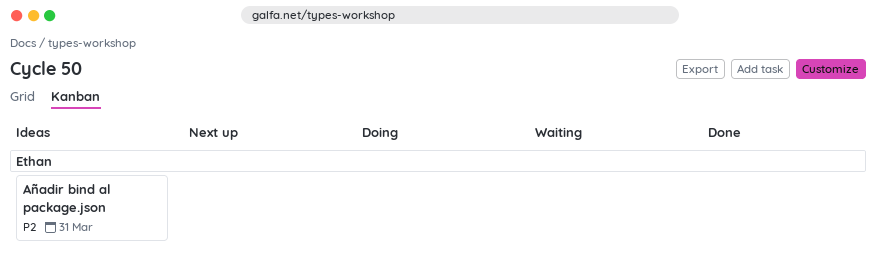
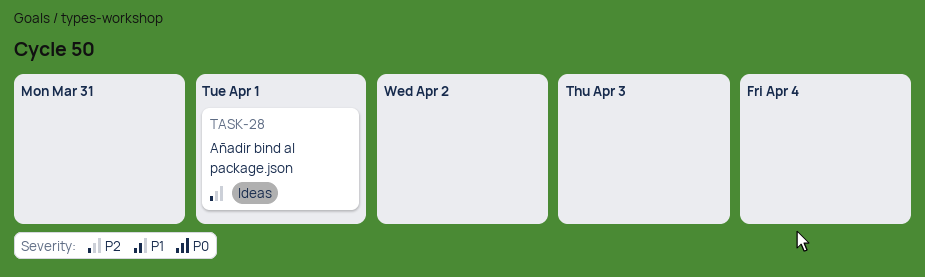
Añadir bind al package.json, day: Mar 31 -> Apr 1

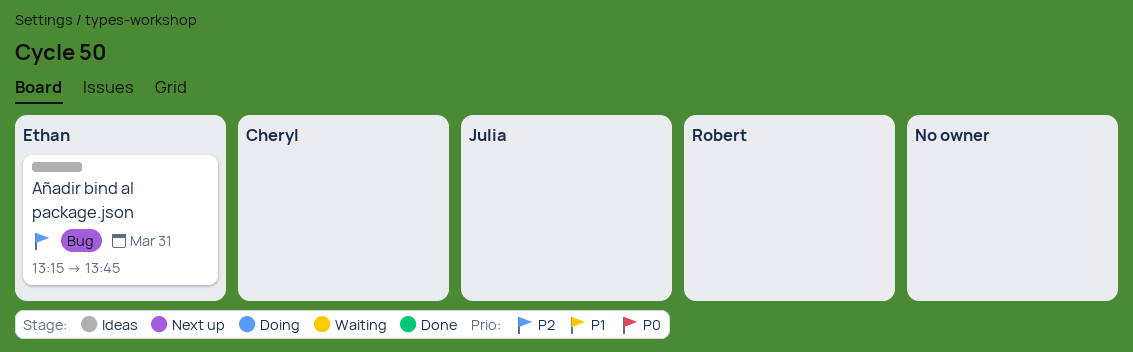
Añadir bind al package.json, day: Apr 1 -> Mar 31

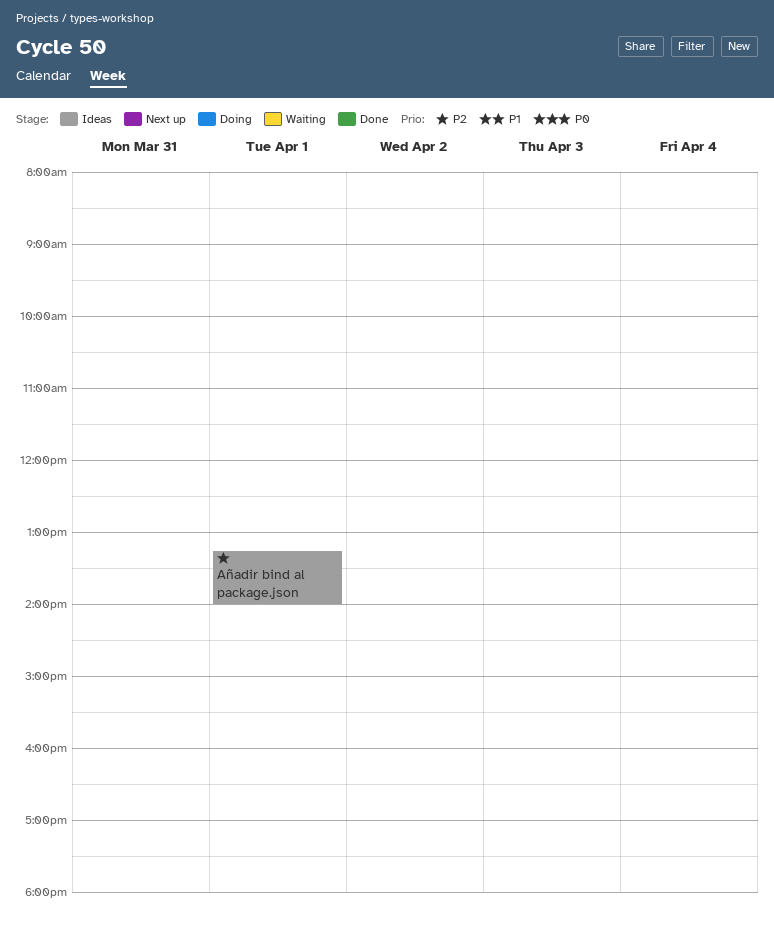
Añadir bind al package.json, day: Mar 31 -> Apr 1
Añadir bind al package.json, ends: 13:45 -> 14:00

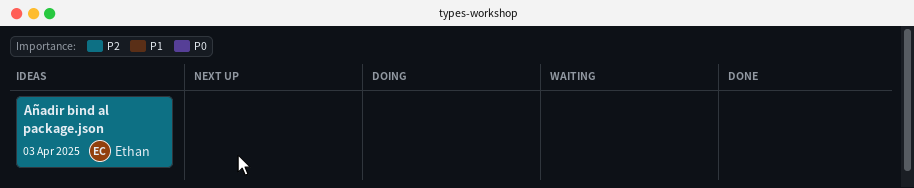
Añadir bind al package.json, day: Apr 1 -> Apr 3

